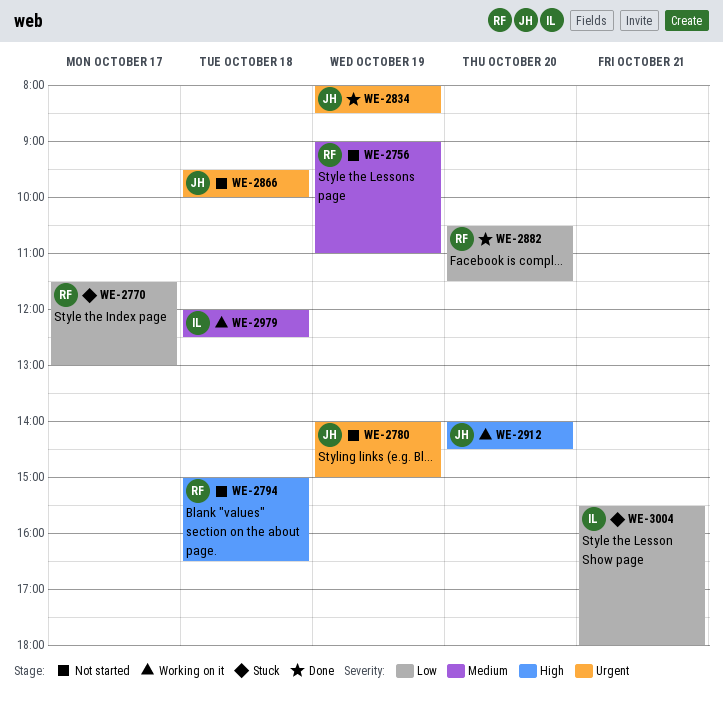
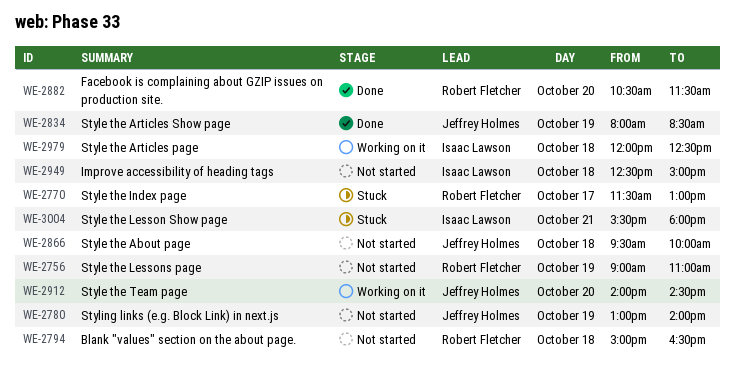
WE-2780, begins: 14:00 -> 13:00
WE-2780, ends: 15:00 -> 14:00
WE-2949: none -> present

